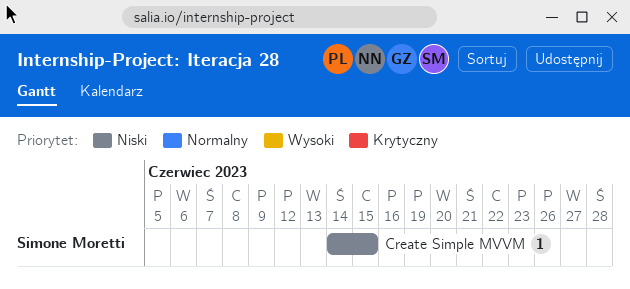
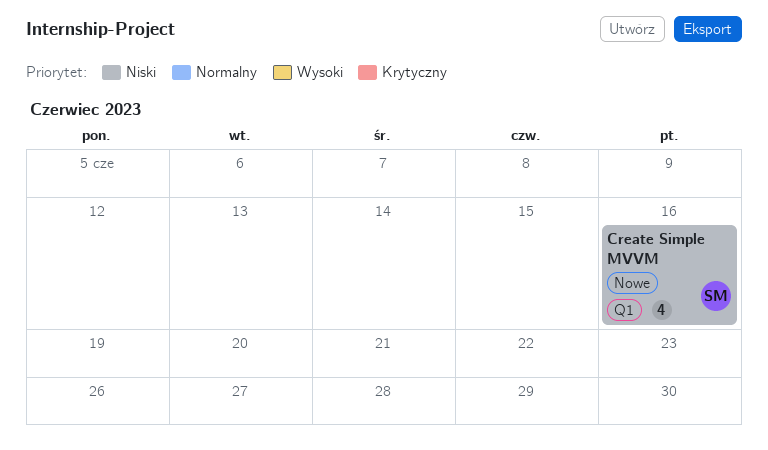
Create Simple MVVM, estimate: 1 -> 4
Create Simple MVVM, due: Jun 15 -> Jun 16

